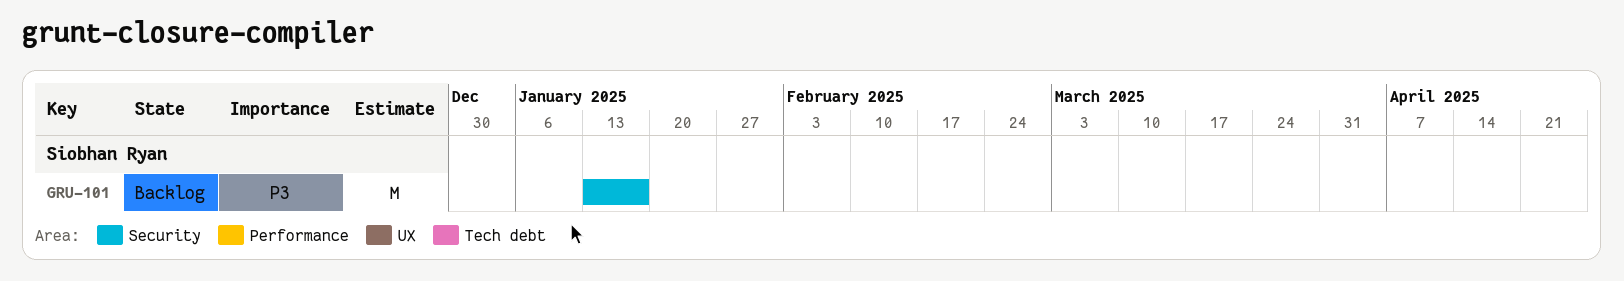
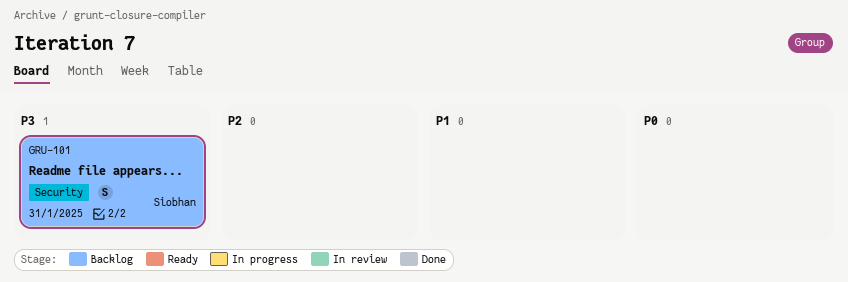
GRU-101, estimate: M -> S
GRU-101, due: Jan 17 -> Jan 31

